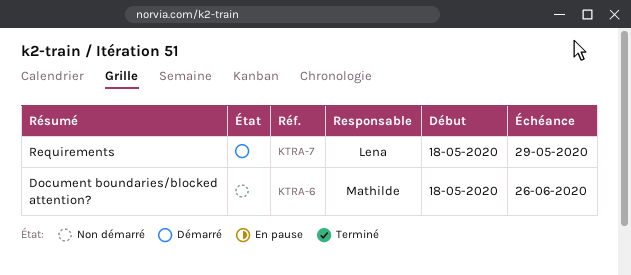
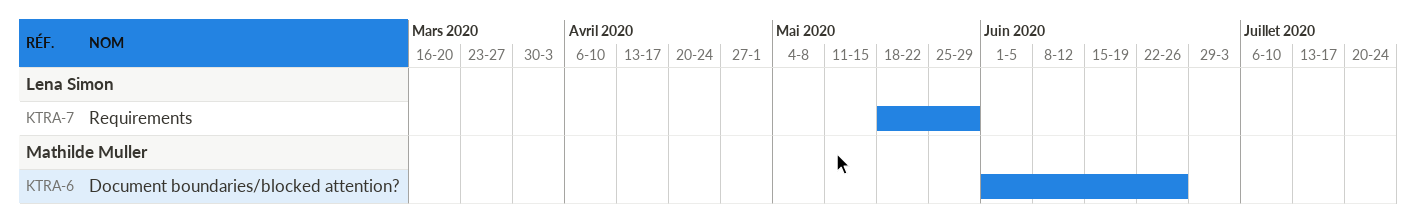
KTRA-6, start: May 18 -> Jun 1

